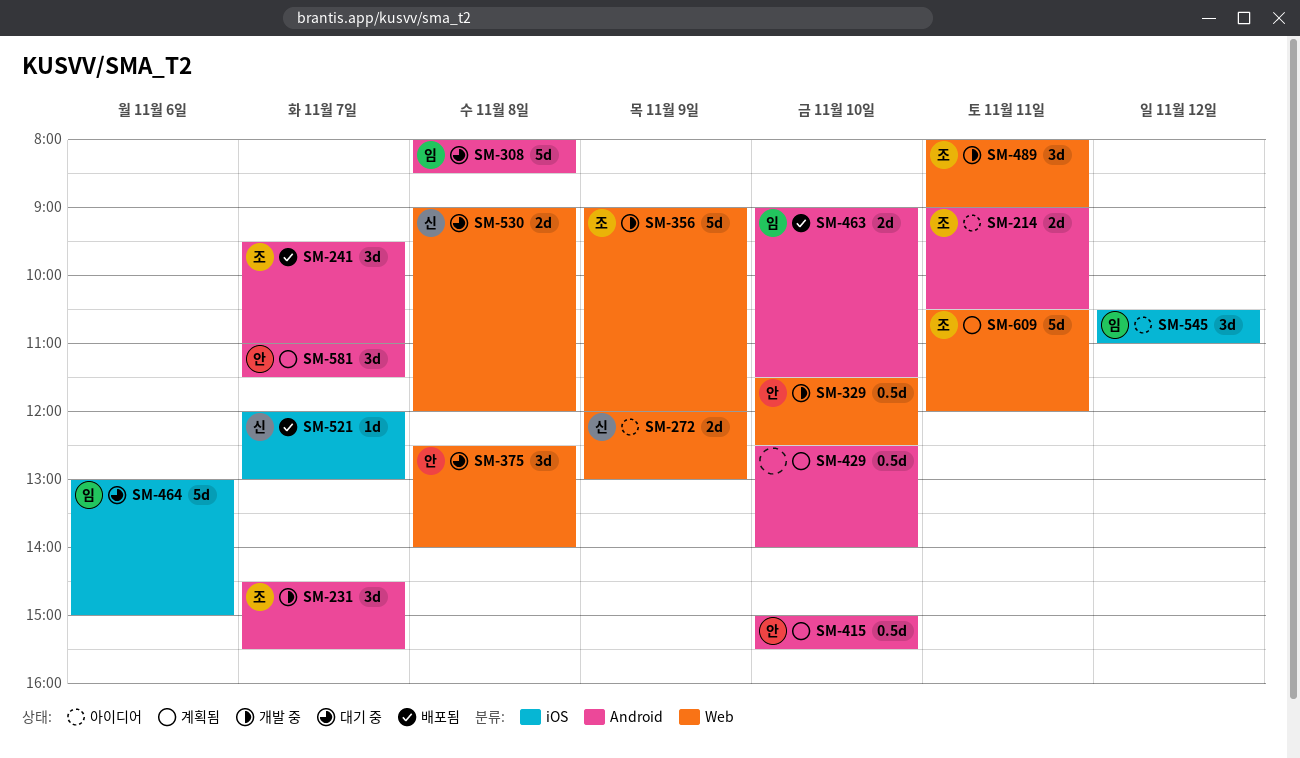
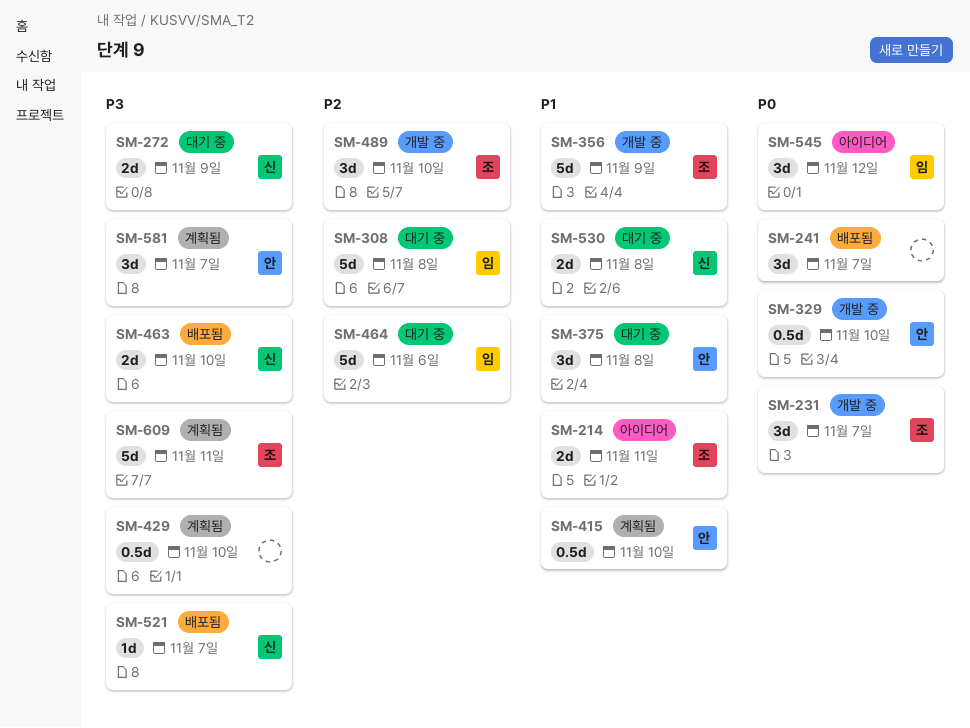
SM-241, owner: 조 -> none
SM-272, status: 아이디어 -> 대기 중
SM-463, owner: 임 -> 신
SM-489, day: Nov 11 -> Nov 10

